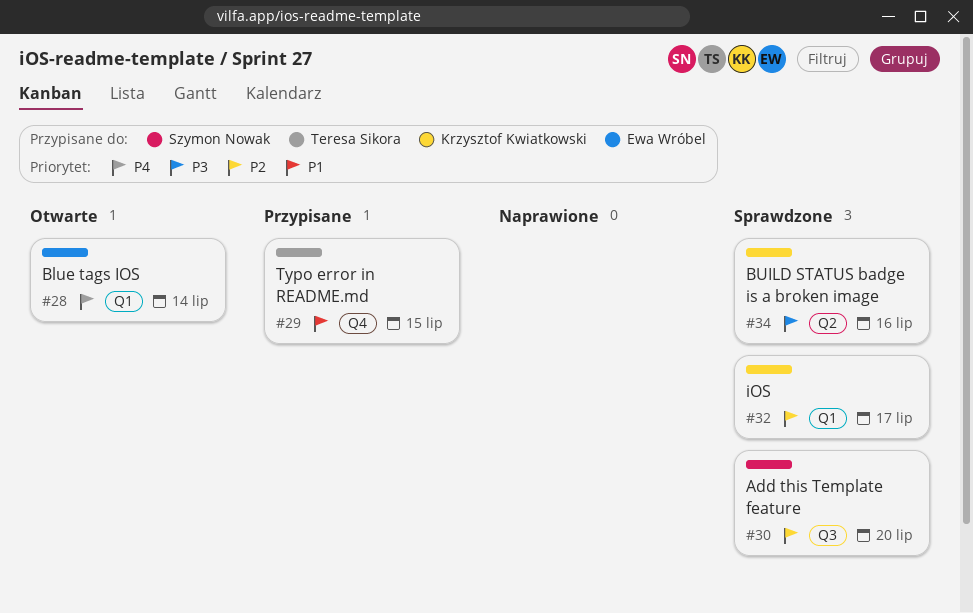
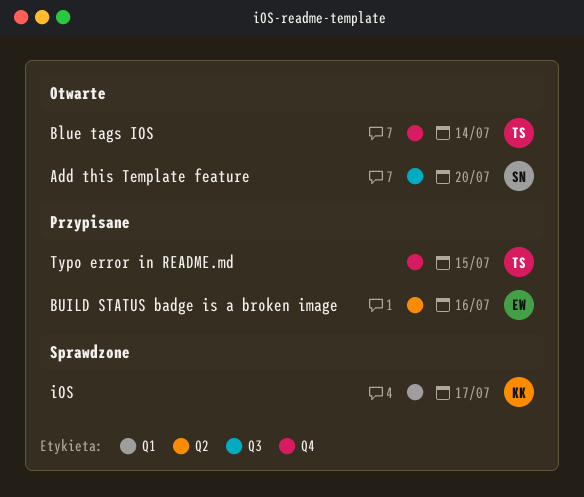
Add this Template feature, status: Sprawdzone -> Otwarte
Blue tags IOS, owner: Ewa Wróbel -> Teresa Sikora
Blue tags IOS, label: Q1 -> Q4
BUILD STATUS badge is a broken image, status: Sprawdzone -> Przypisane
BUILD STATUS badge is a broken image, owner: Krzysztof Kwiatkowski -> Ewa Wróbel

